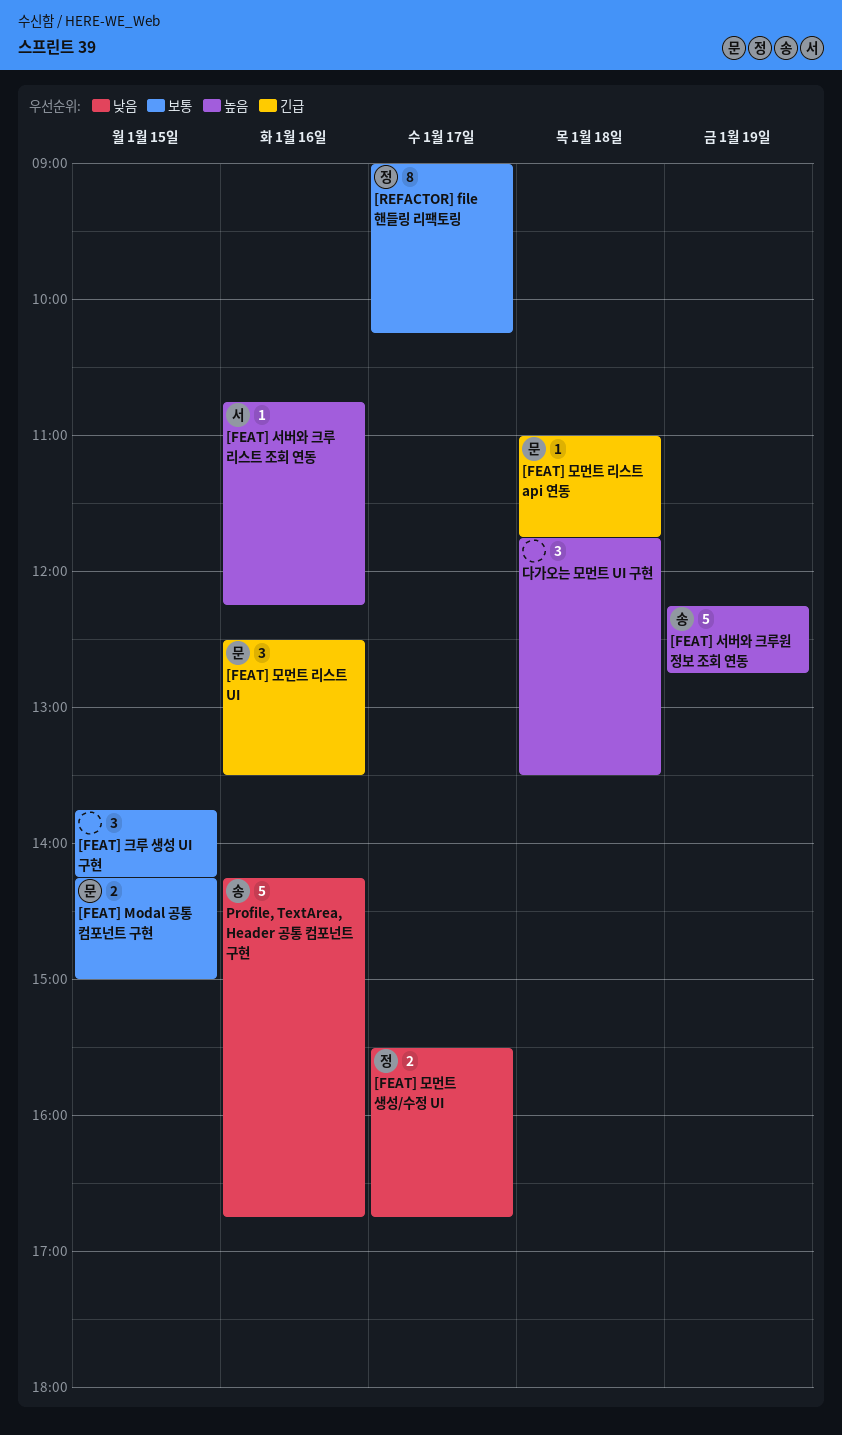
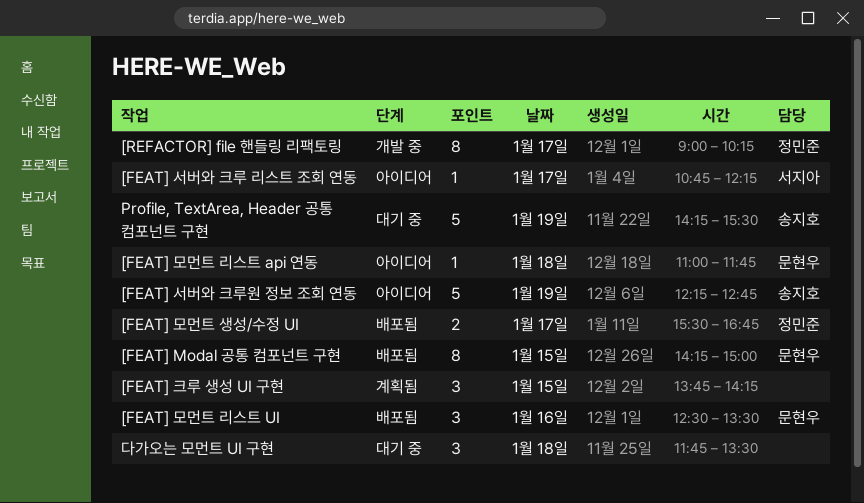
[FEAT] Modal 공통 컴포넌트 구현, estimate: 2 -> 8
[FEAT] 서버와 크루 리스트 조회 연동, day: Jan 16 -> Jan 17
Profile, TextArea, Header 공통 컴포넌트 구현, day: Jan 16 -> Jan 19
Profile, TextArea, Header 공통 컴포넌트 구현, ends: 16:45 -> 15:30

